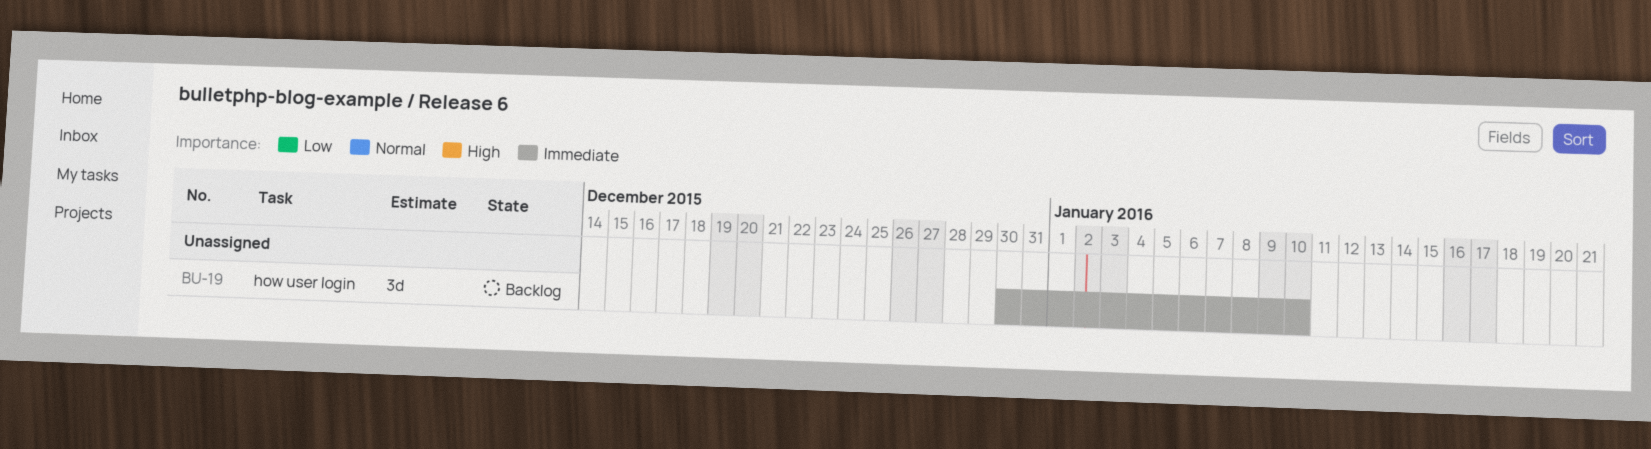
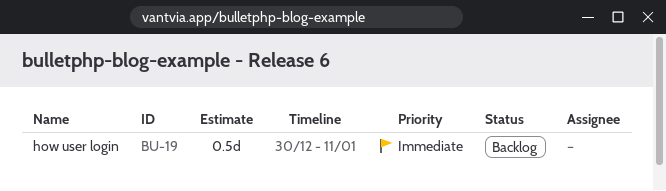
BU-19, estimate: 3d -> 0.5d
BU-19, due: Jan 10 -> Jan 11

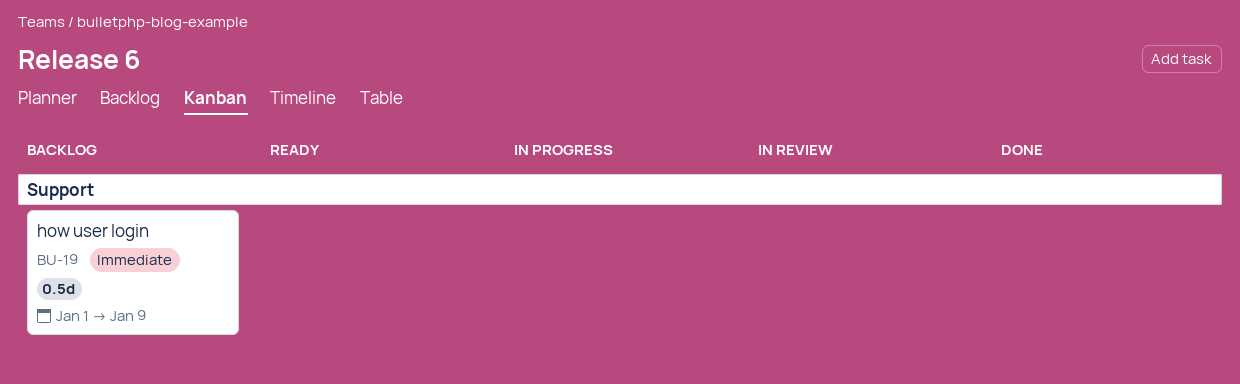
BU-19, start: Dec 30 -> Jan 1
BU-19, due: Jan 11 -> Jan 9

